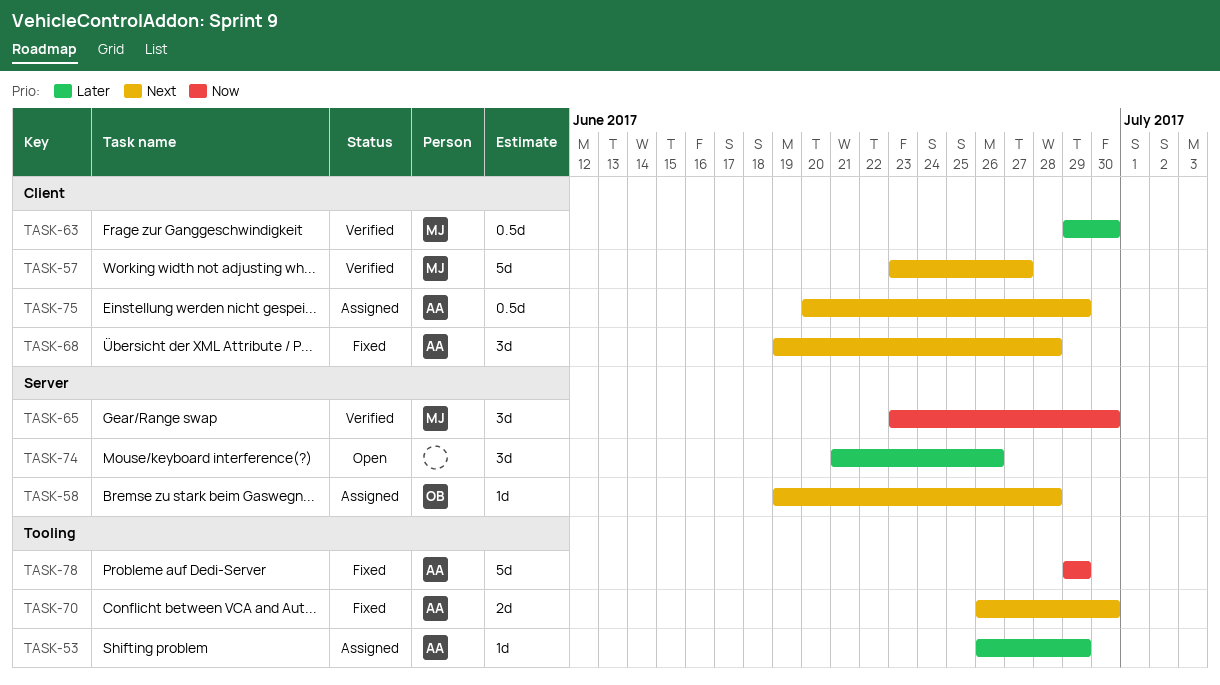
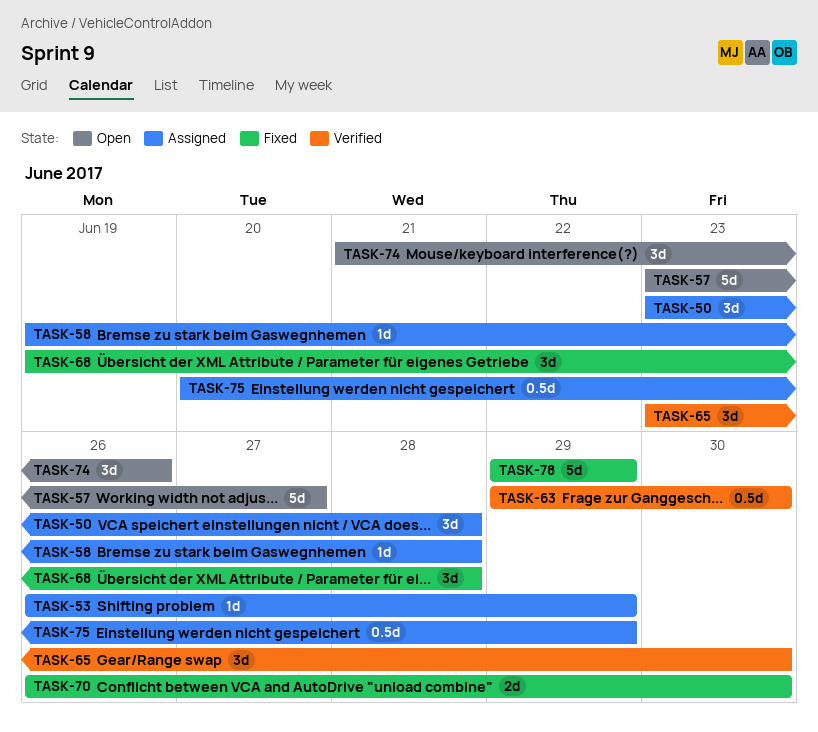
TASK-50: none -> present
TASK-57, status: Verified -> Open

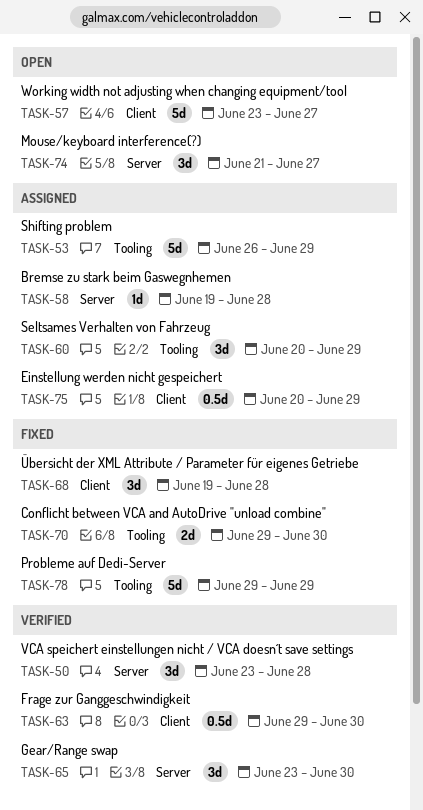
TASK-50, status: Assigned -> Verified
TASK-53, estimate: 1d -> 5d
TASK-60: none -> present
TASK-70, start: Jun 26 -> Jun 29
TASK-74, due: Jun 26 -> Jun 27

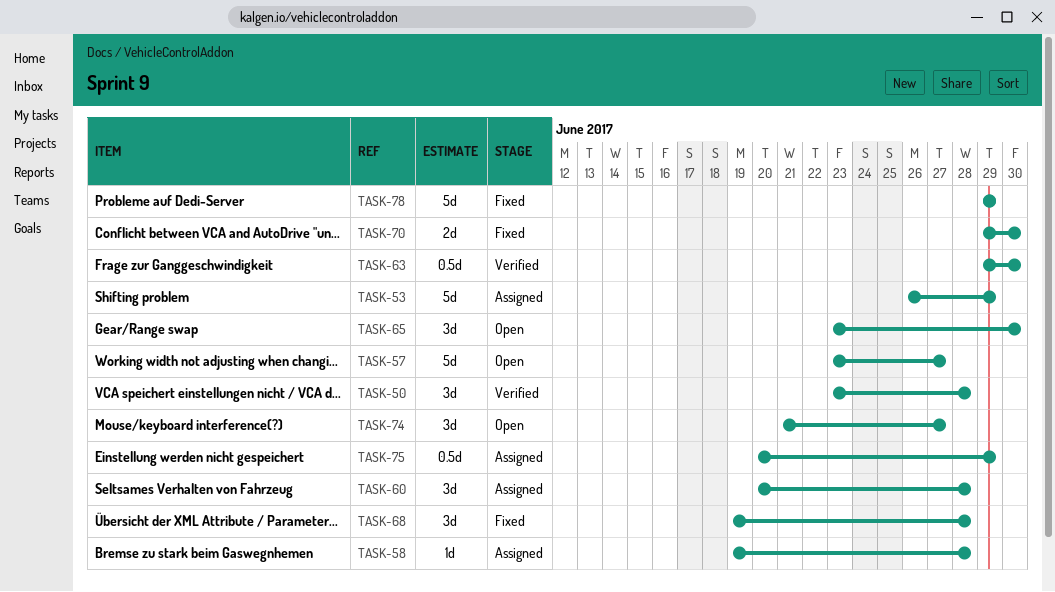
TASK-60, due: Jun 29 -> Jun 28
TASK-65, status: Verified -> Open

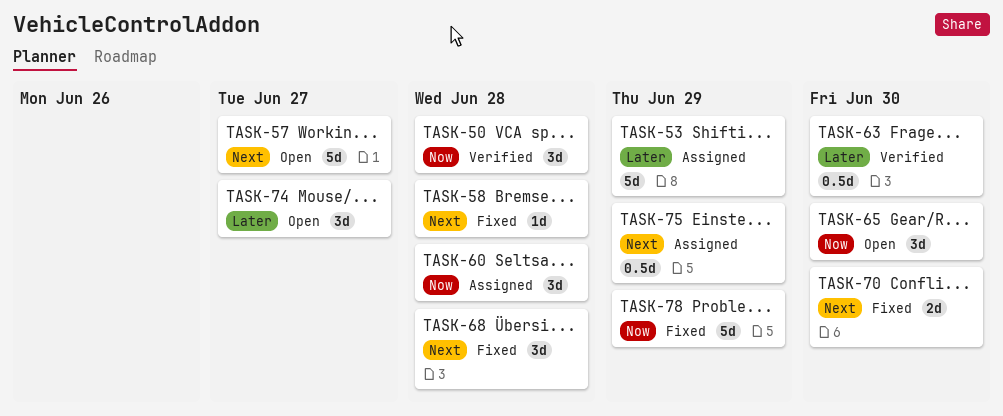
TASK-58, status: Assigned -> Fixed

